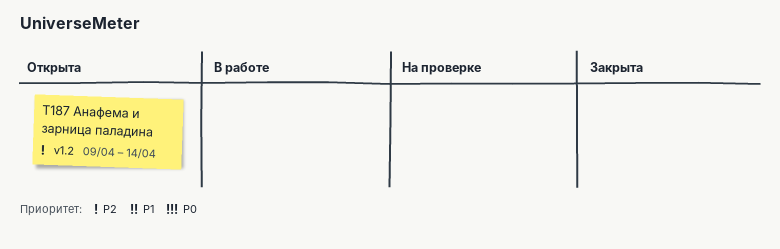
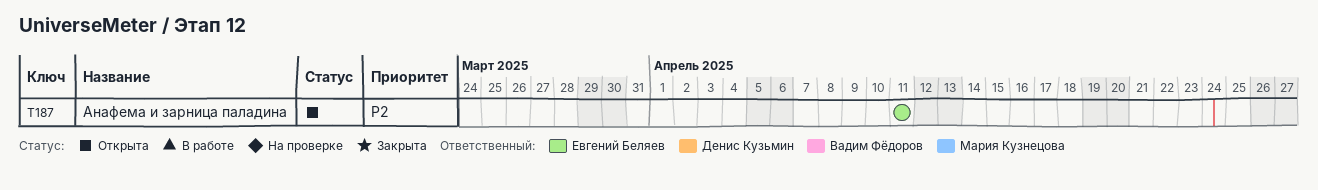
T187, start: Apr 9 -> Apr 11
T187, due: Apr 14 -> Apr 11

